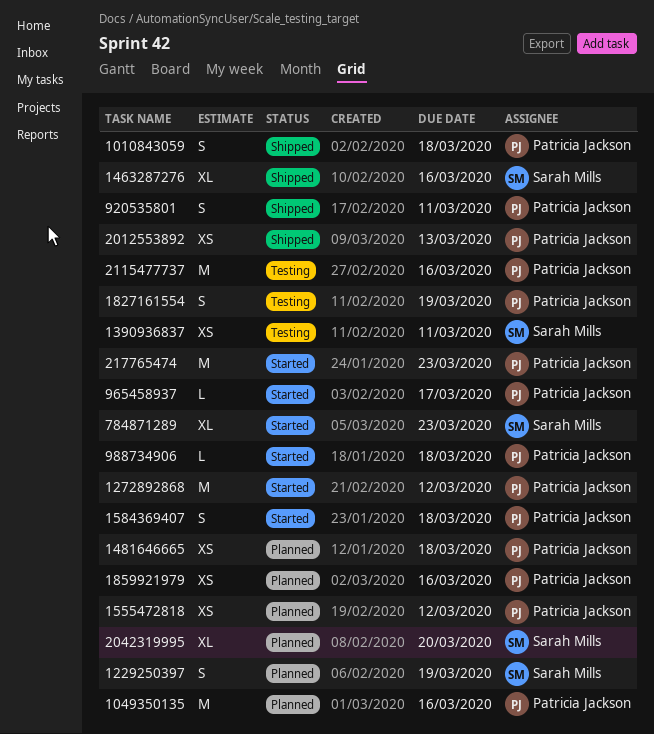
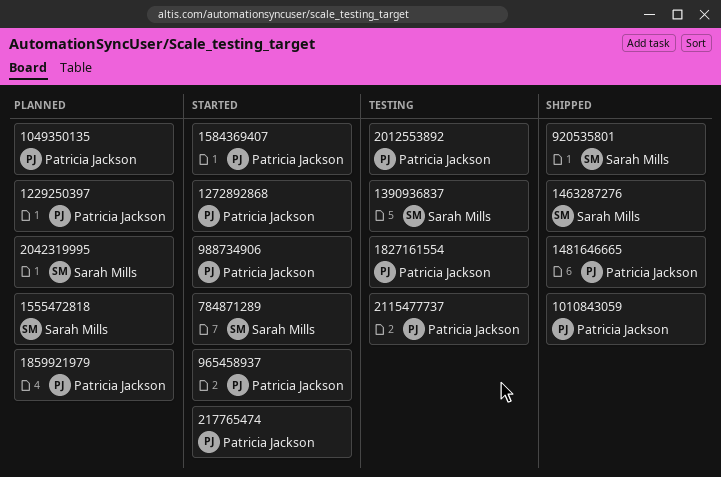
1229250397, owner: Sarah Mills -> Patricia Jackson
1481646665, status: Planned -> Shipped
1555472818, owner: Patricia Jackson -> Sarah Mills
2012553892, status: Shipped -> Testing
920535801, owner: Patricia Jackson -> Sarah Mills

